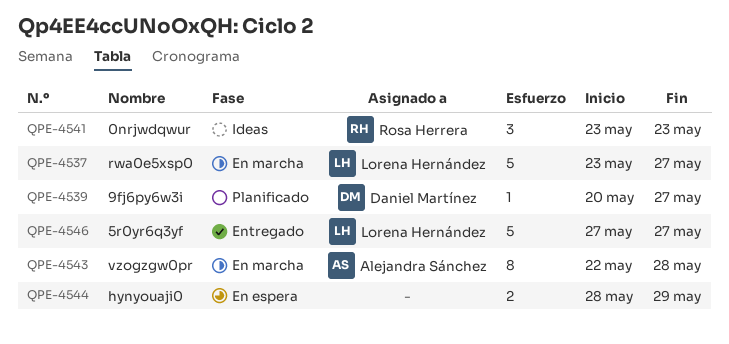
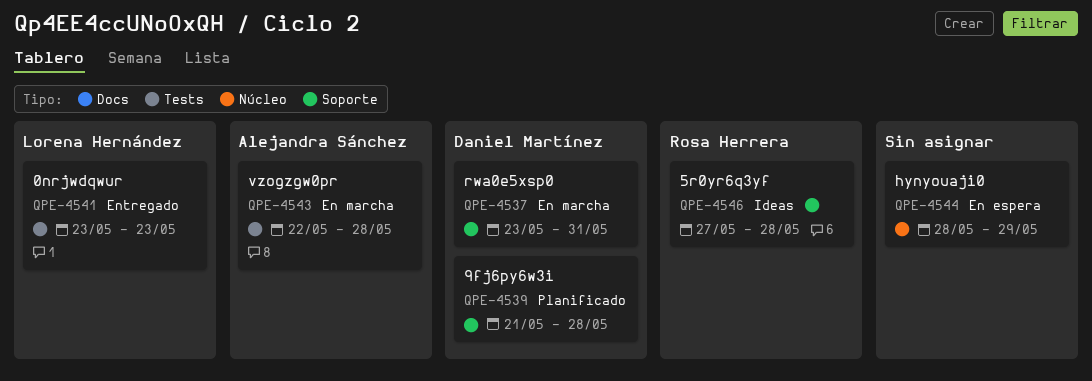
QPE-4537, owner: Lorena Hernández -> Daniel Martínez
QPE-4537, due: May 27 -> May 31
QPE-4539, start: May 20 -> May 21
QPE-4539, due: May 27 -> May 28
QPE-4541, status: Ideas -> Entregado
QPE-4541, owner: Rosa Herrera -> Lorena Hernández
QPE-4546, status: Entregado -> Ideas
QPE-4546, owner: Lorena Hernández -> Rosa Herrera
QPE-4546, due: May 27 -> May 28

